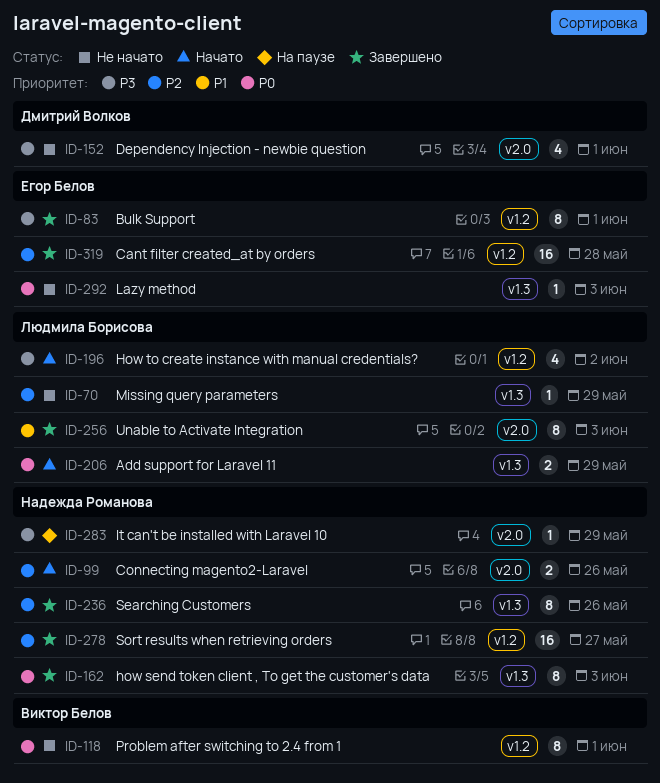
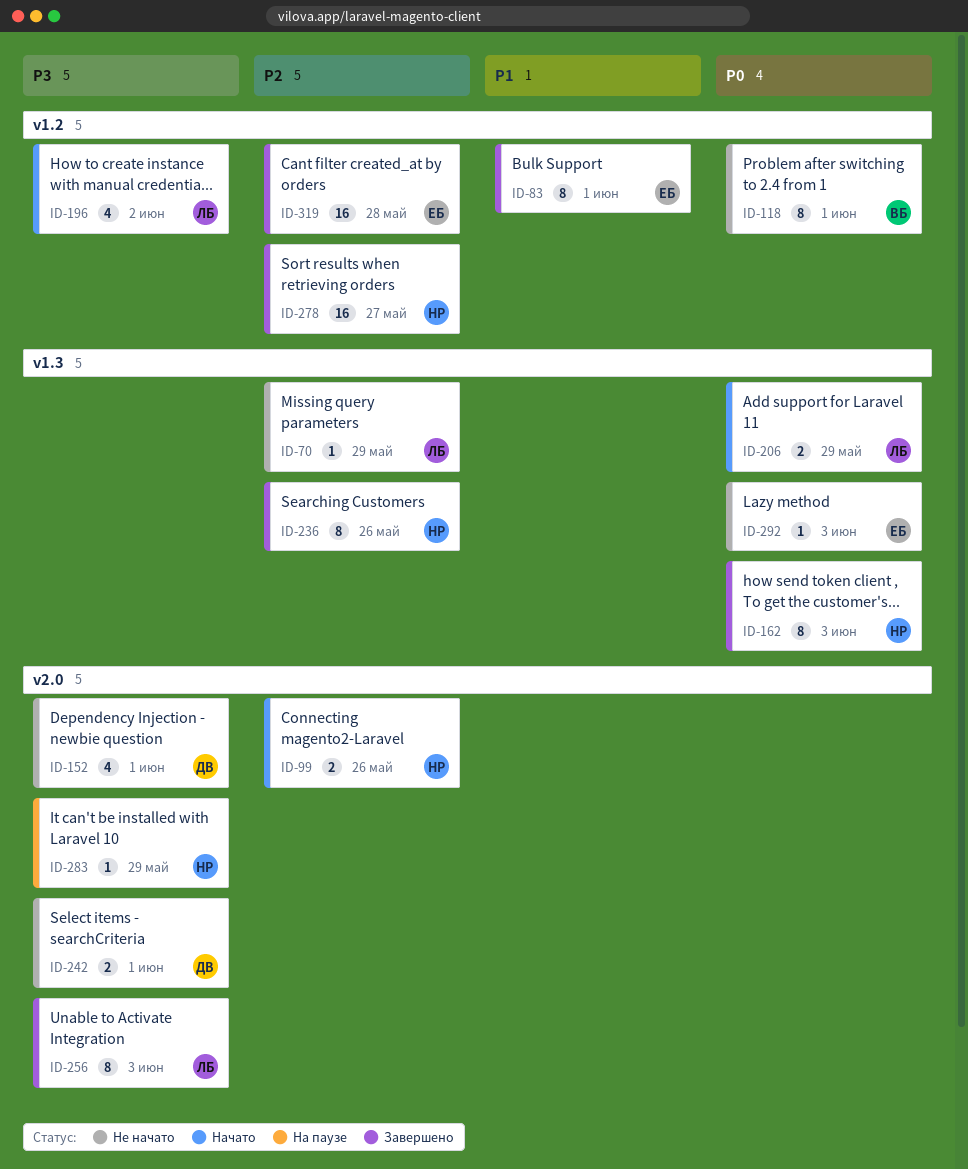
ID-83, priority: P3 -> P1
ID-242: none -> present
ID-256, priority: P1 -> P3

